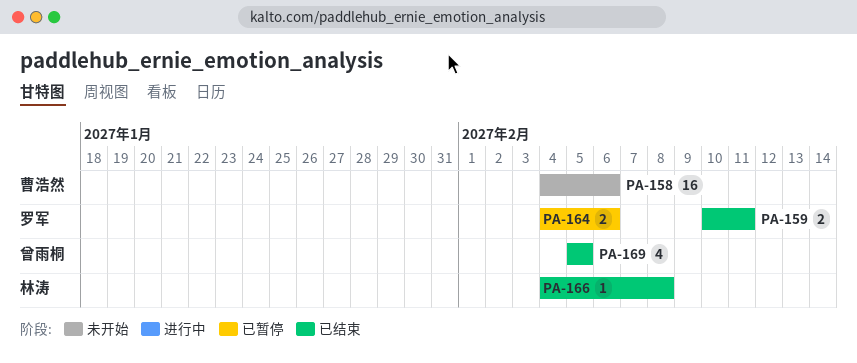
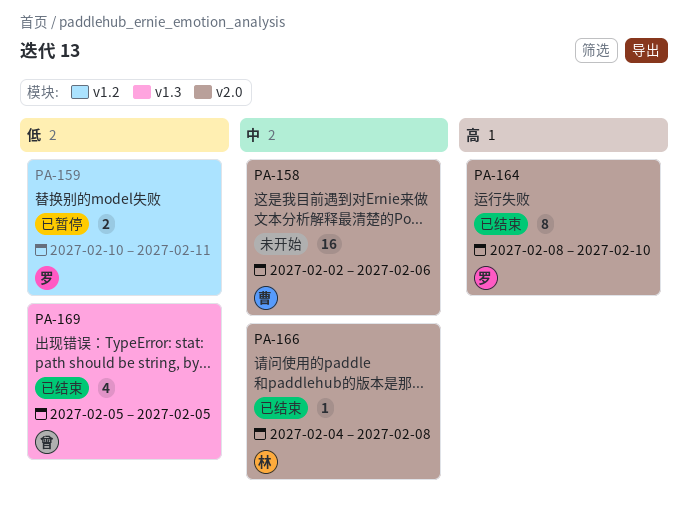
PA-158, start: Feb 4 -> Feb 2
PA-159, status: 已结束 -> 已暂停
PA-164, status: 已暂停 -> 已结束
PA-164, estimate: 2 -> 8
PA-164, start: Feb 4 -> Feb 8
PA-164, due: Feb 6 -> Feb 10

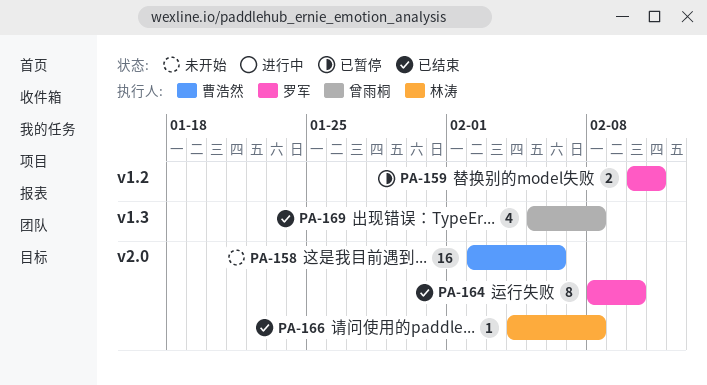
PA-169, due: Feb 5 -> Feb 8

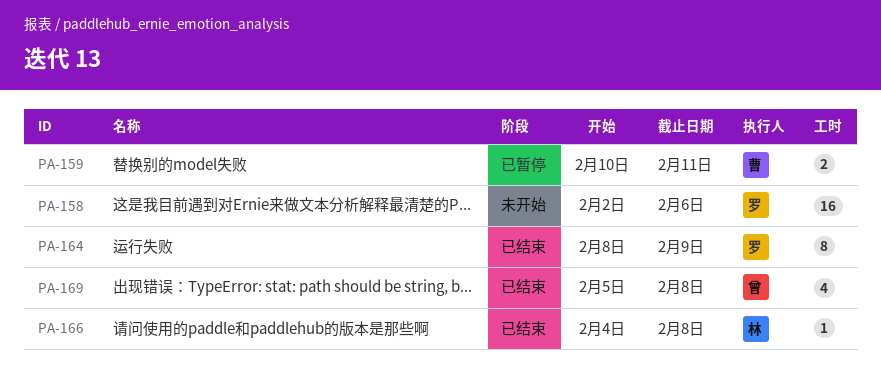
PA-158, owner: 曹浩然 -> 罗军
PA-159, owner: 罗军 -> 曹浩然
PA-164, due: Feb 10 -> Feb 9

